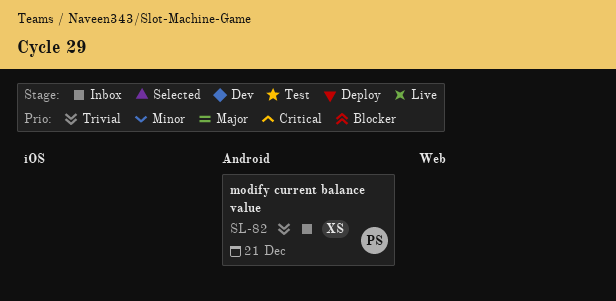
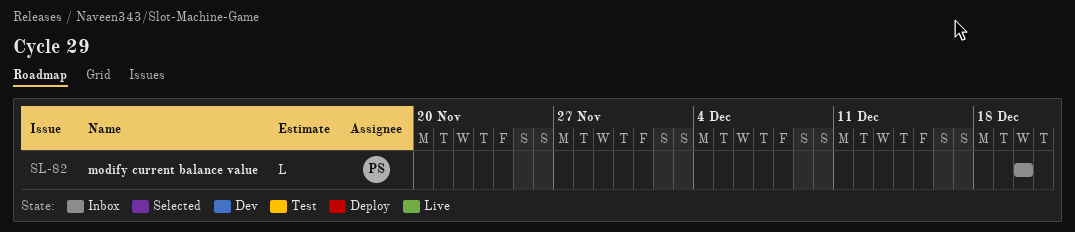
SL-82, estimate: XS -> L
SL-82, due: Dec 21 -> Dec 20

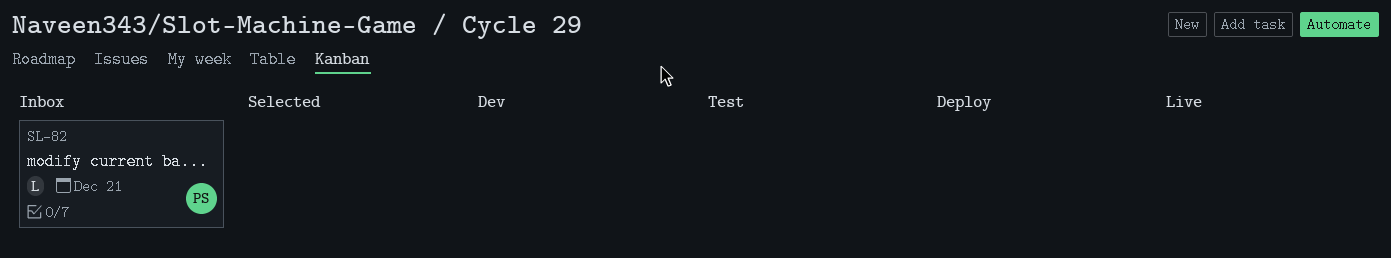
SL-82, due: Dec 20 -> Dec 21

